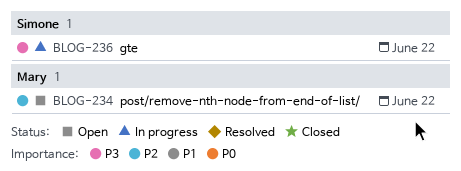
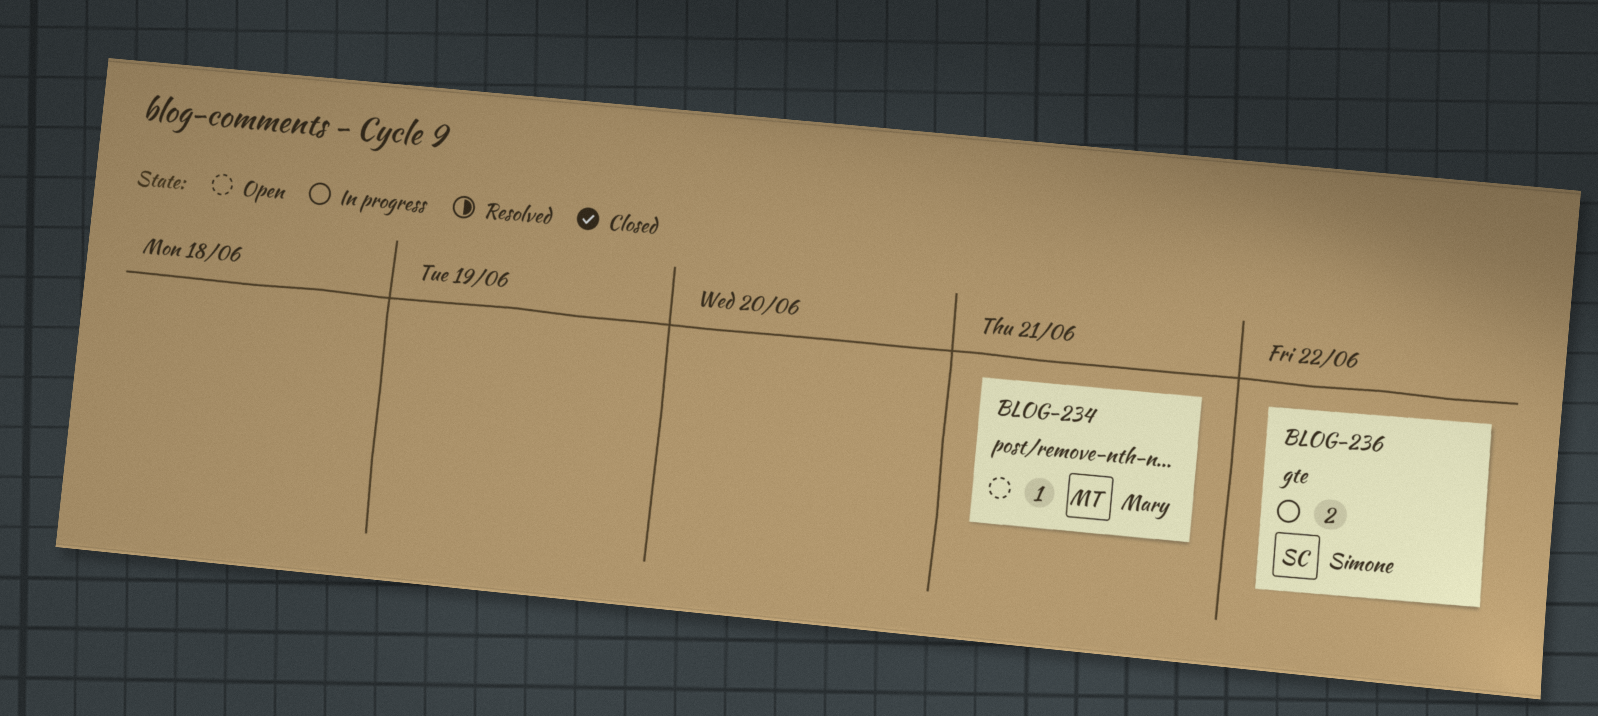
BLOG-234, due: Jun 22 -> Jun 21

